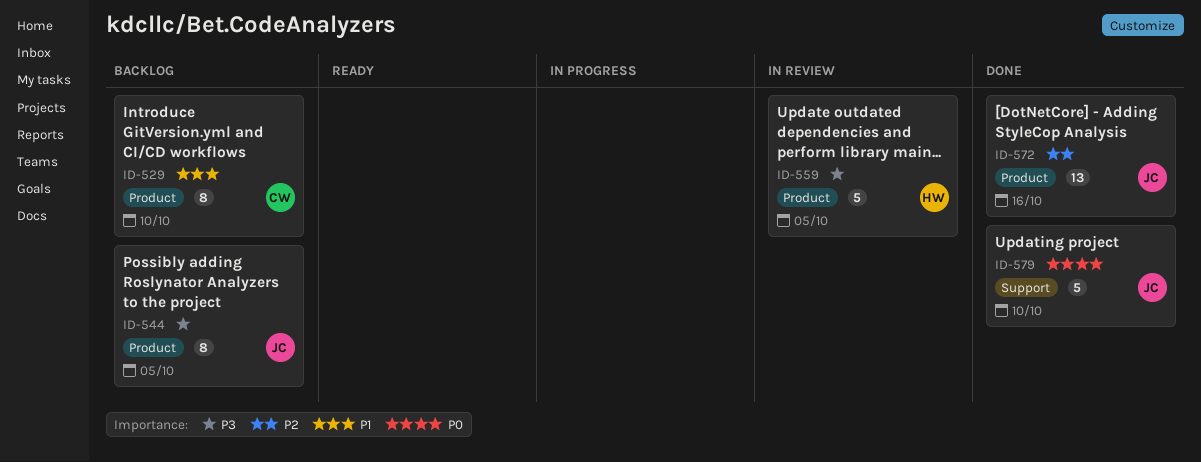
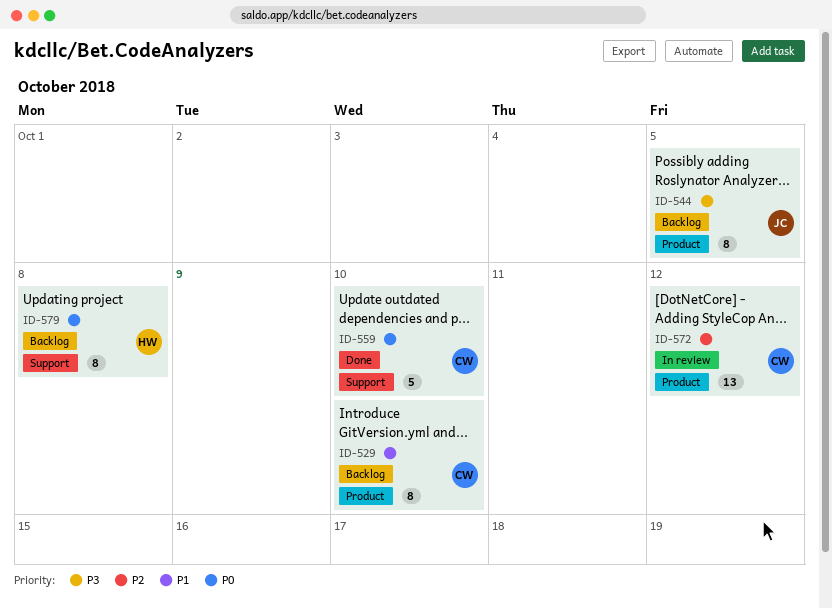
ID-559, status: In review -> Done
ID-559, owner: HW -> CW
ID-559, priority: P3 -> P0
ID-559, label: Product -> Support
ID-559, due: Oct 5 -> Oct 10
ID-572, status: Done -> In review
ID-572, owner: JC -> CW
ID-572, due: Oct 16 -> Oct 12
ID-579, status: Done -> Backlog
ID-579, owner: JC -> HW
ID-579, estimate: 5 -> 8
ID-579, due: Oct 10 -> Oct 8

